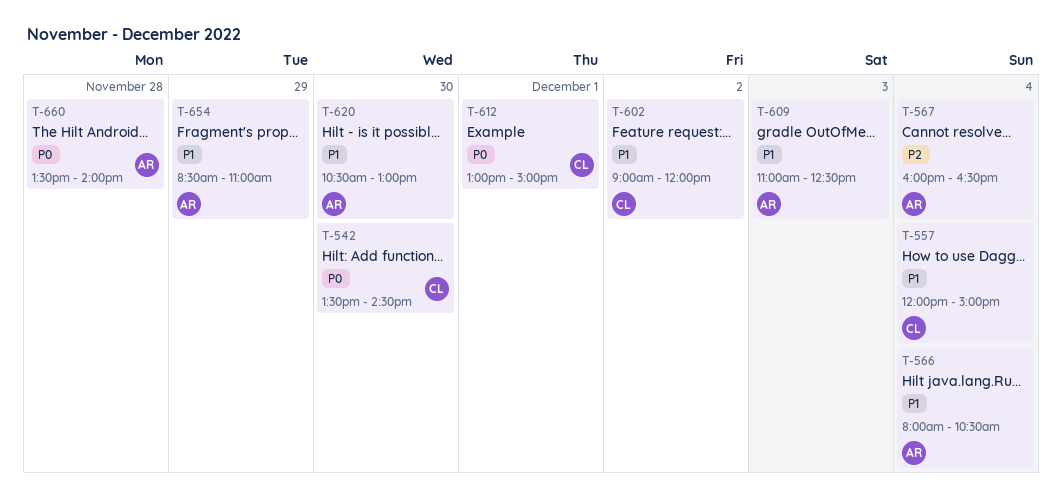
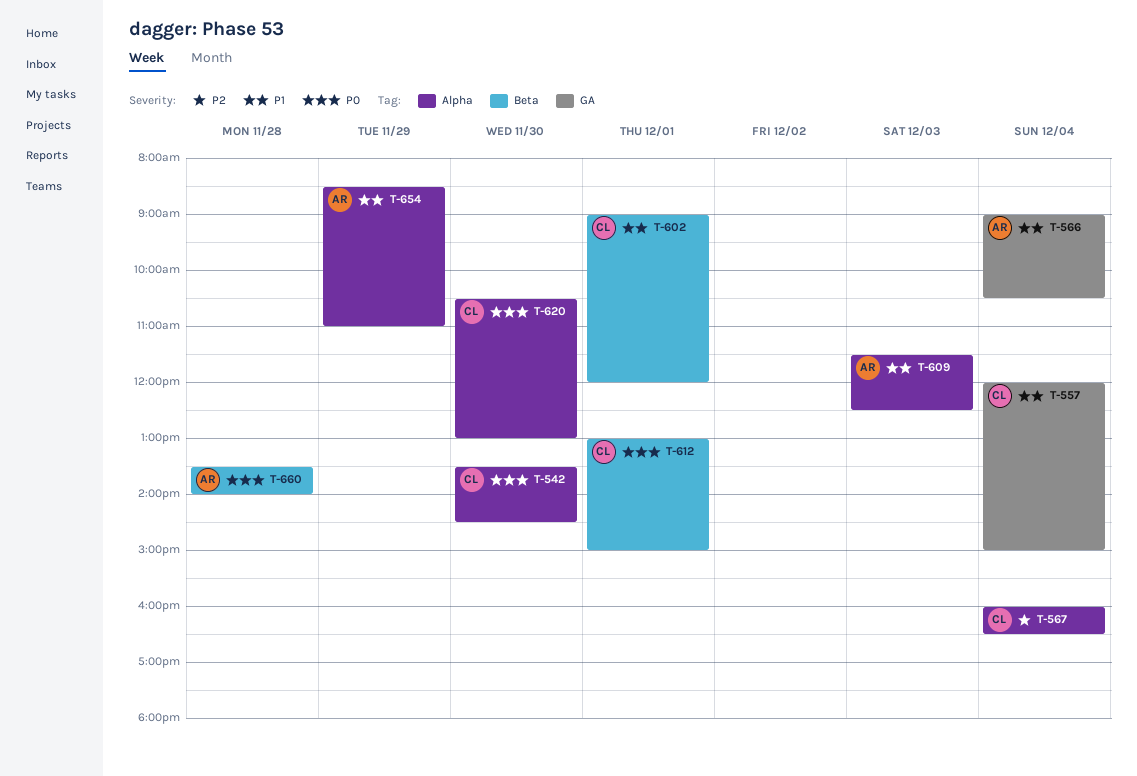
T-566, begins: 08:00 -> 09:00
T-567, owner: AR -> CL
T-602, day: Dec 2 -> Dec 1
T-609, begins: 11:00 -> 11:30
T-620, owner: AR -> CL
T-620, priority: P1 -> P0

